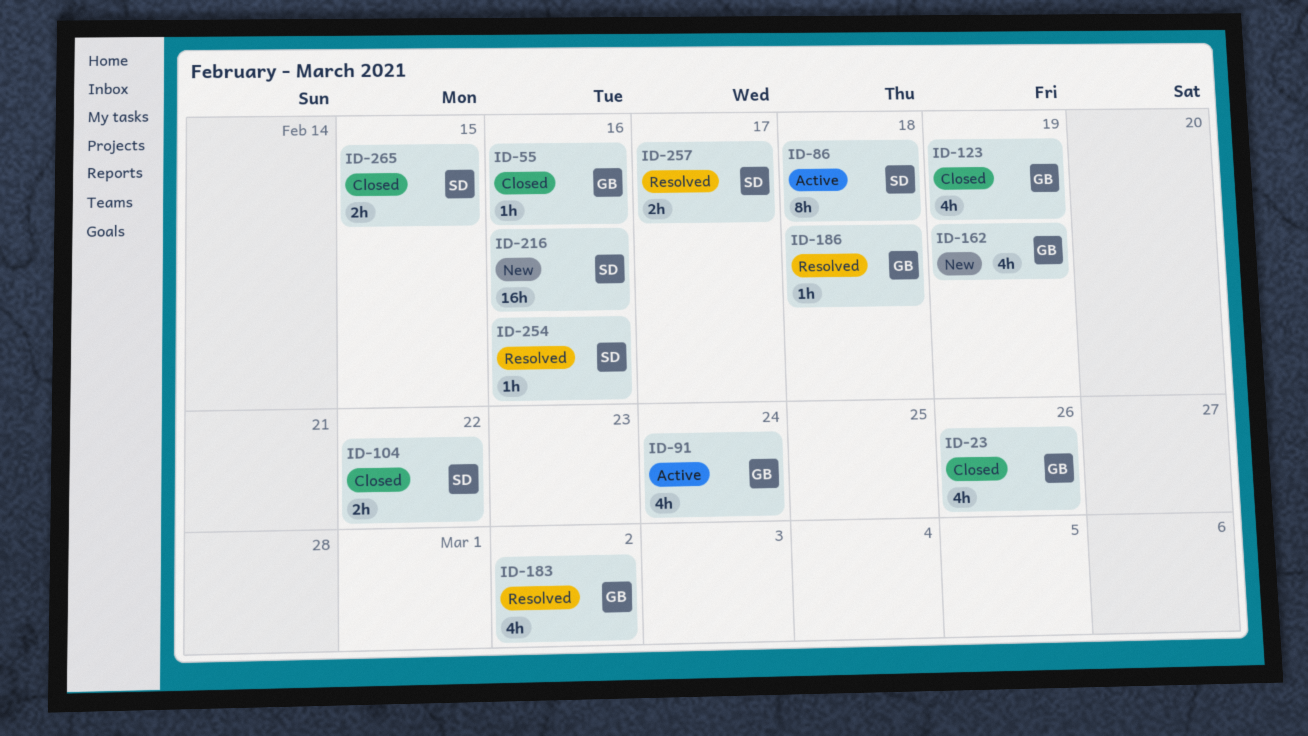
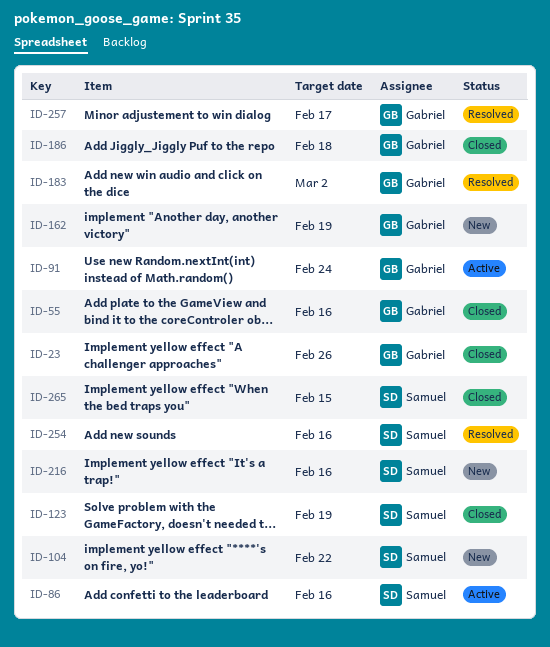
ID-86, due: Feb 18 -> Feb 16
ID-104, status: Closed -> New
ID-123, owner: Gabriel -> Samuel
ID-186, status: Resolved -> Closed
ID-257, owner: Samuel -> Gabriel

